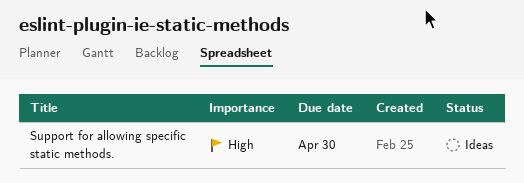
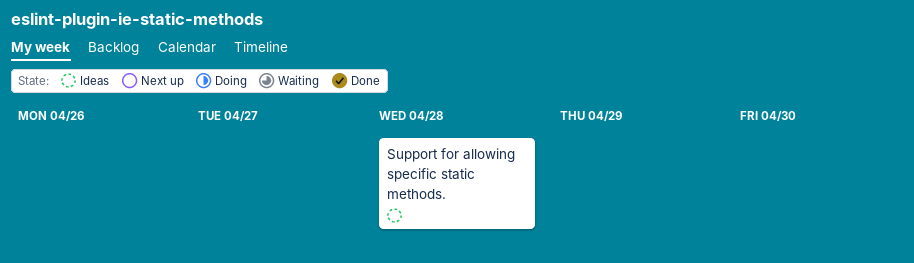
Support for allowing specific static methods., due: Apr 30 -> Apr 28

